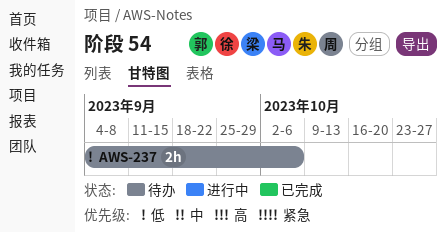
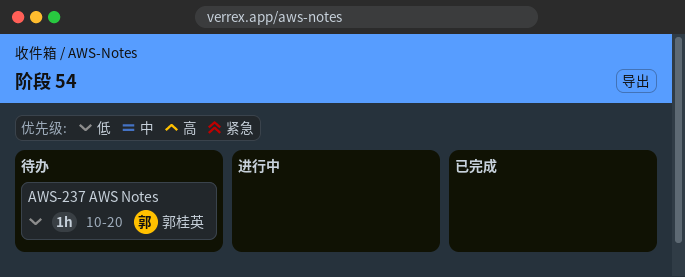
AWS-237, estimate: 2h -> 1h
AWS-237, due: Oct 6 -> Oct 20

